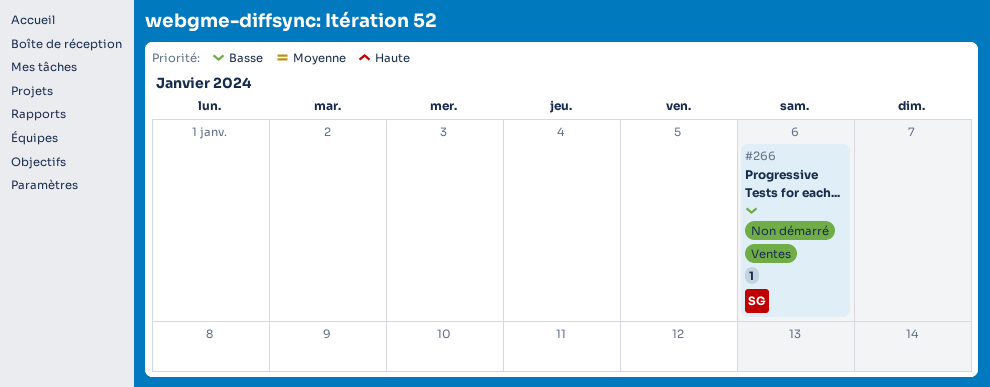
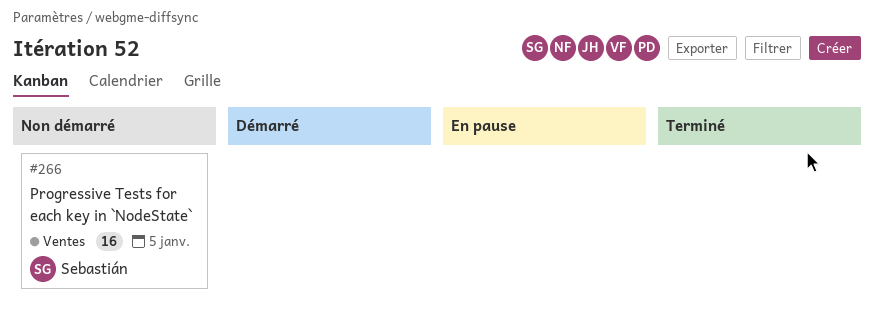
#266, estimate: 1 -> 16
#266, due: Jan 6 -> Jan 5

